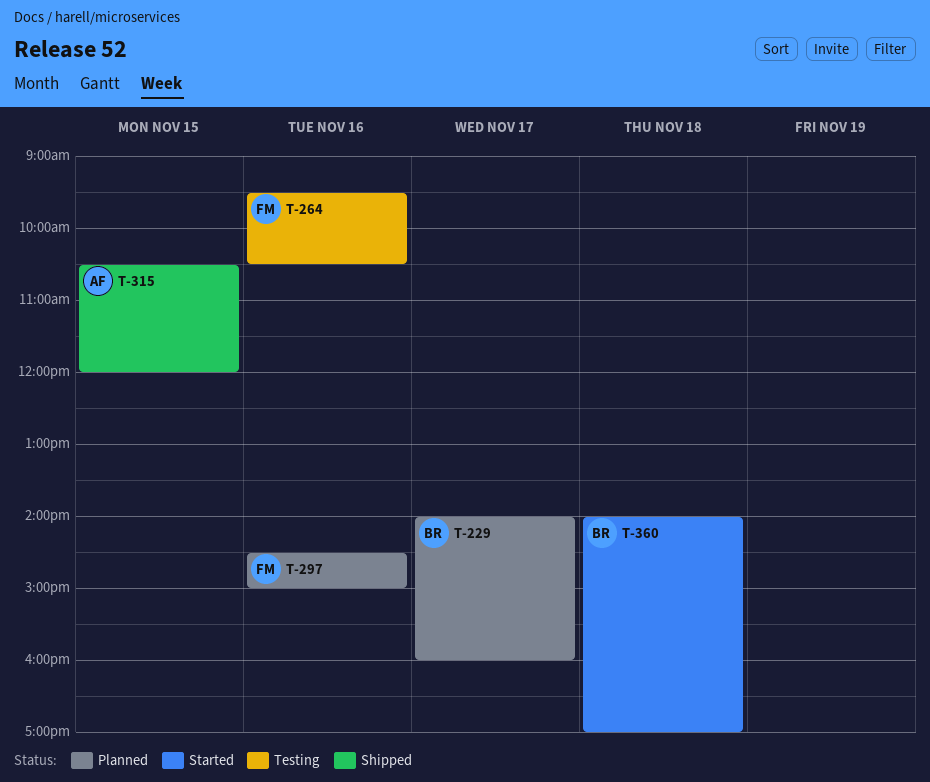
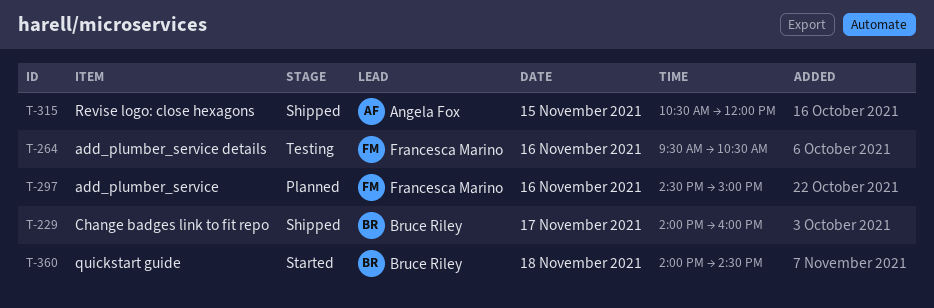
T-229, status: Planned -> Shipped
T-360, ends: 17:00 -> 14:30

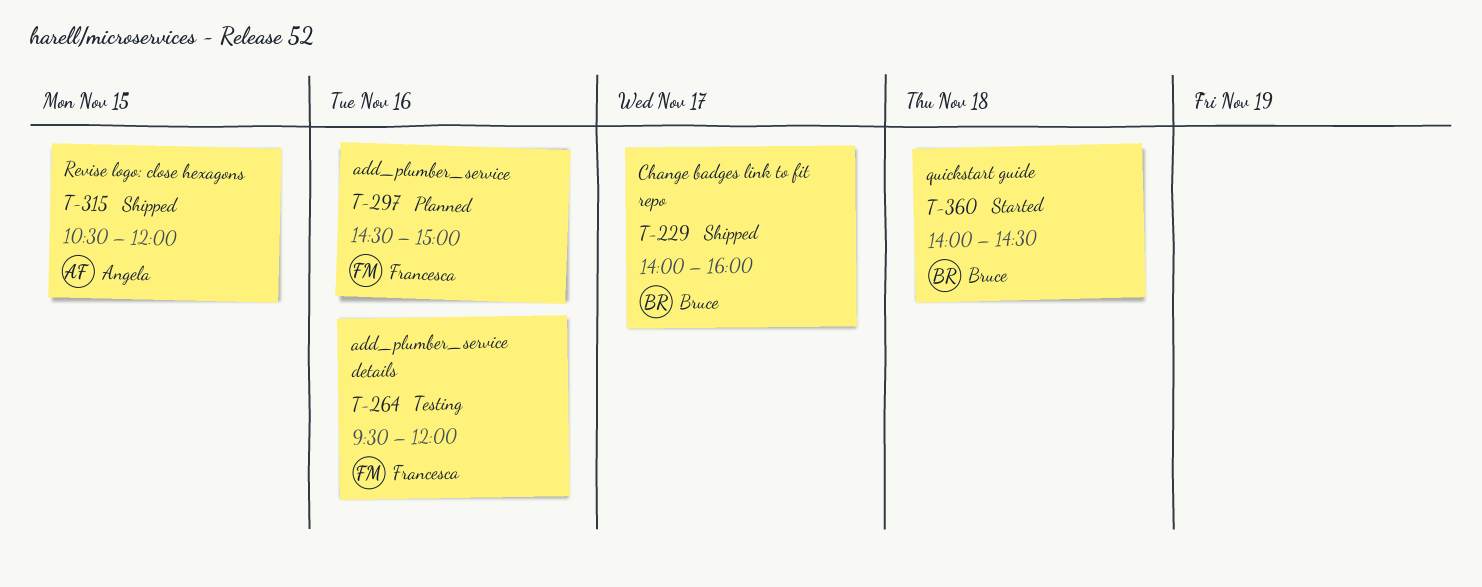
T-264, ends: 10:30 -> 12:00

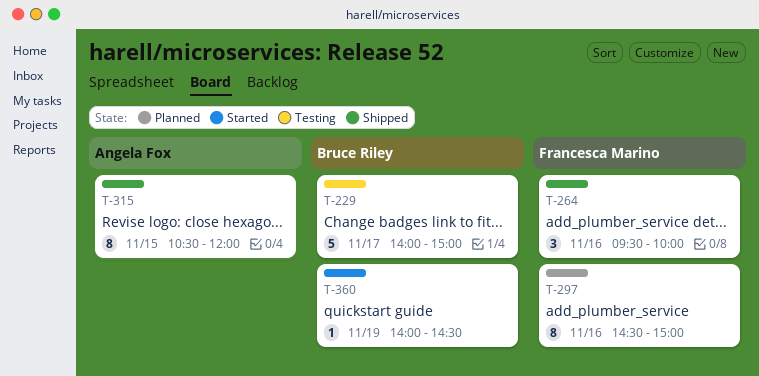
T-229, status: Shipped -> Testing
T-229, ends: 16:00 -> 15:00
T-264, status: Testing -> Shipped
T-264, ends: 12:00 -> 10:00
T-360, day: Nov 18 -> Nov 19

